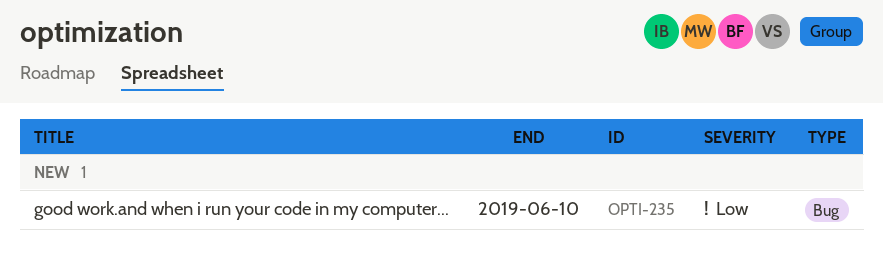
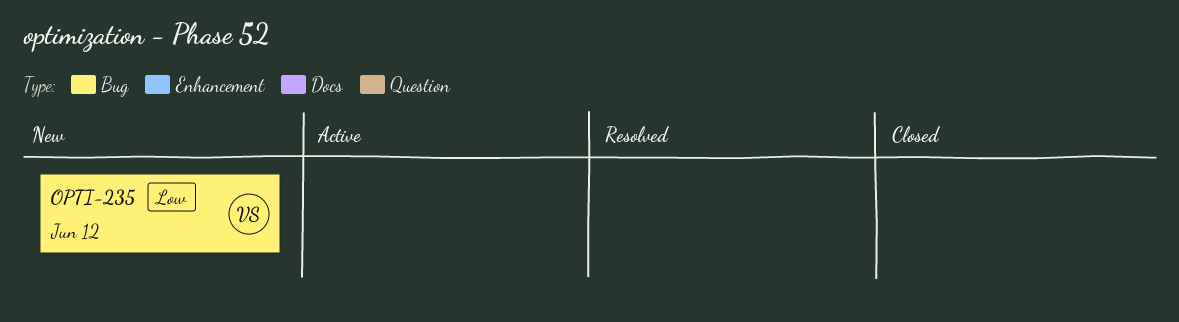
OPTI-235, due: Jun 10 -> Jun 12

